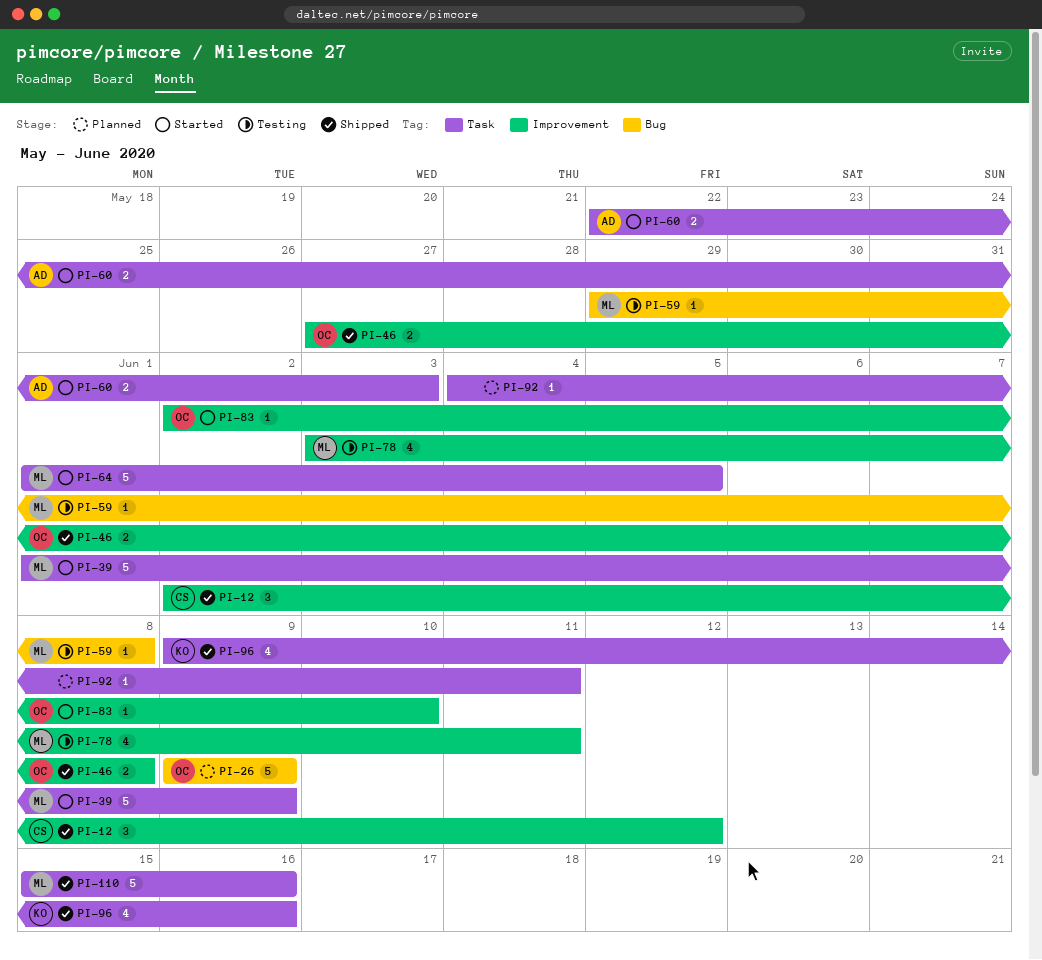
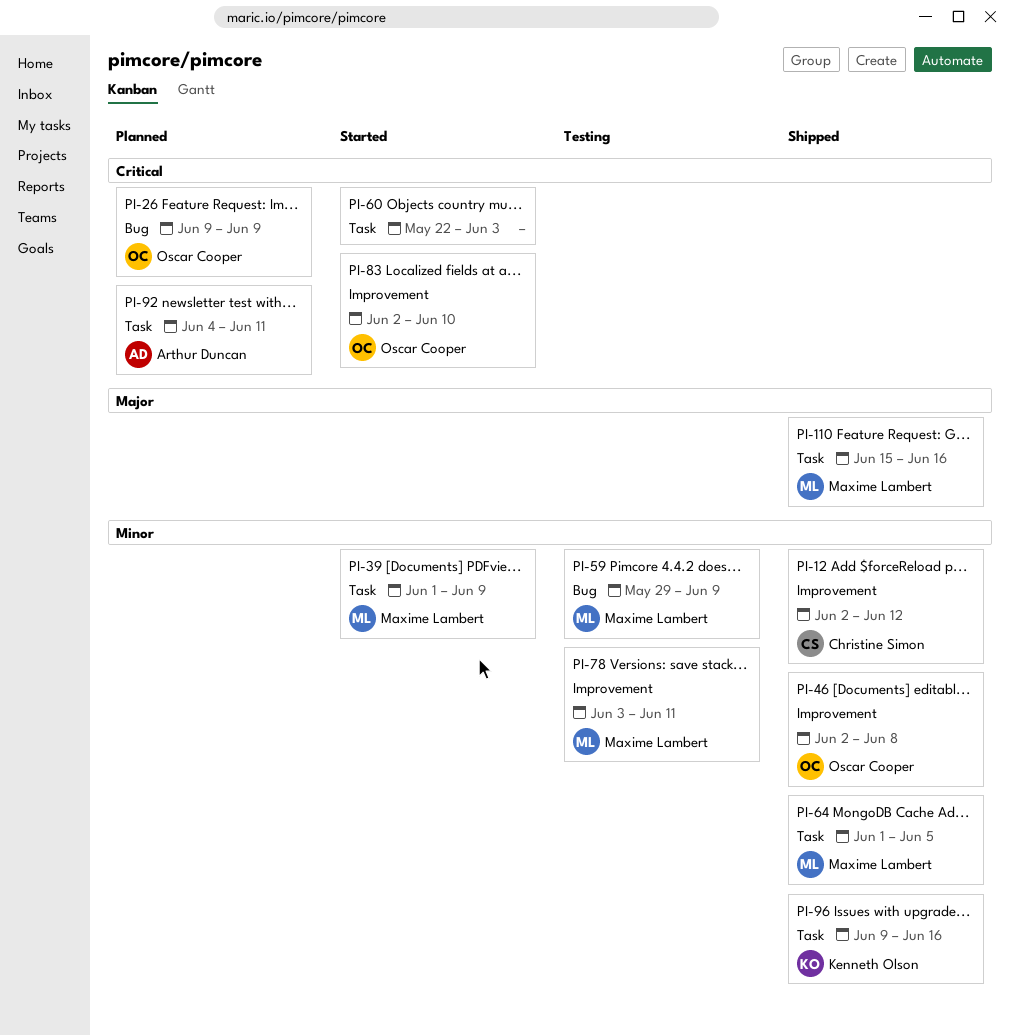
PI-46, start: May 27 -> Jun 2
PI-59, due: Jun 8 -> Jun 9
PI-60, owner: Arthur Duncan -> none
PI-64, status: Started -> Shipped
PI-92, owner: none -> Arthur Duncan

